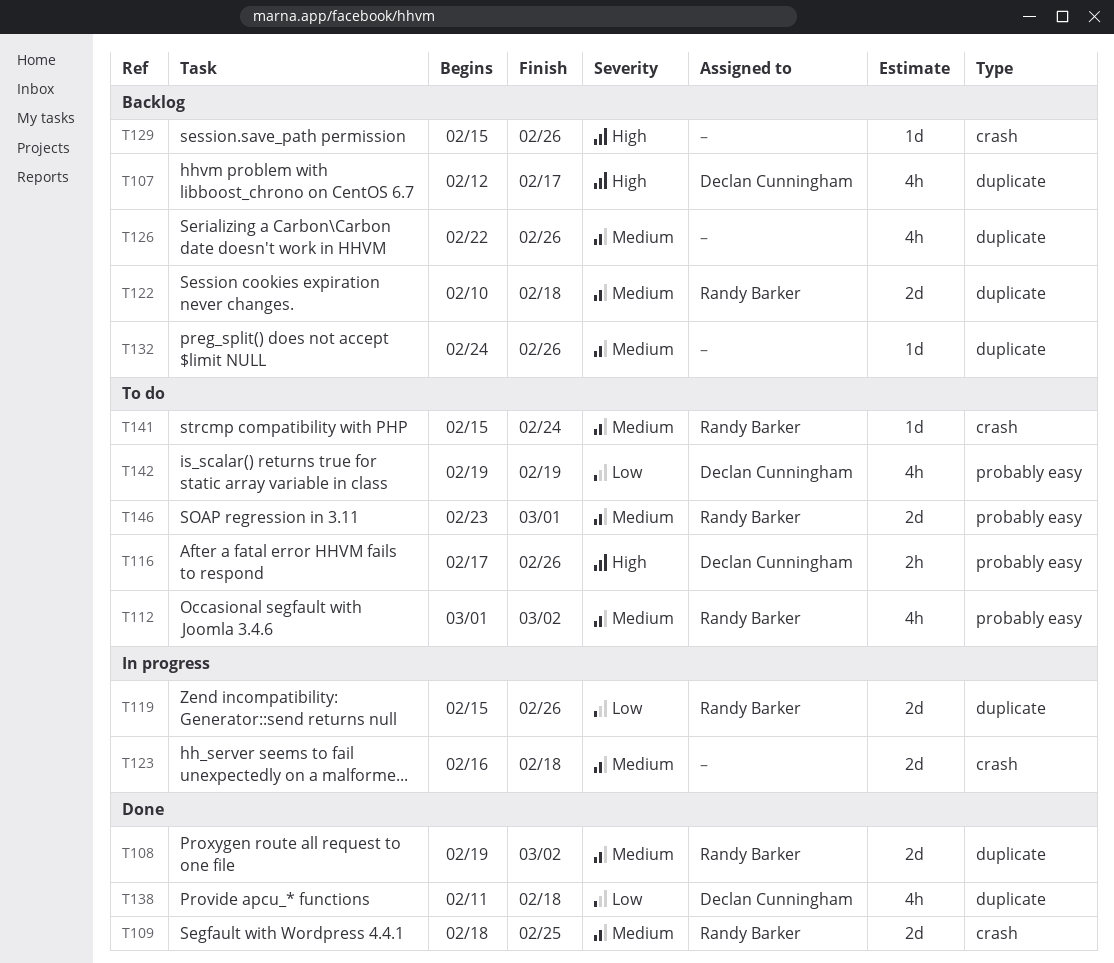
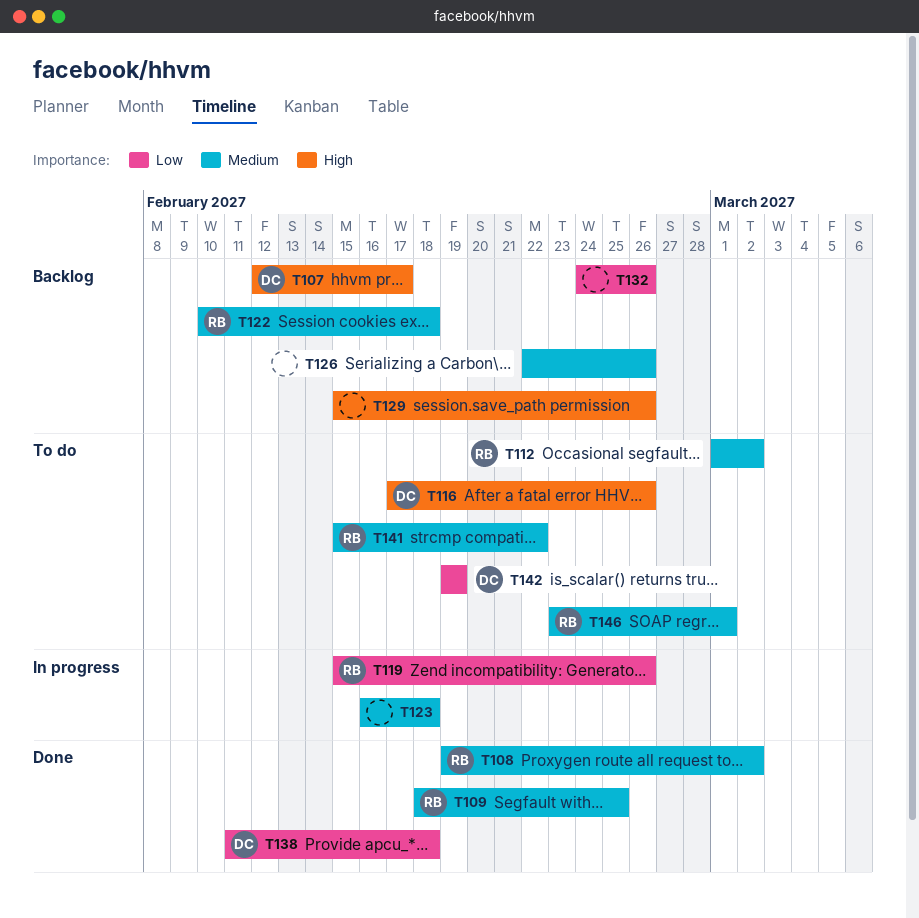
T132, priority: Medium -> Low
T141, due: Feb 24 -> Feb 22

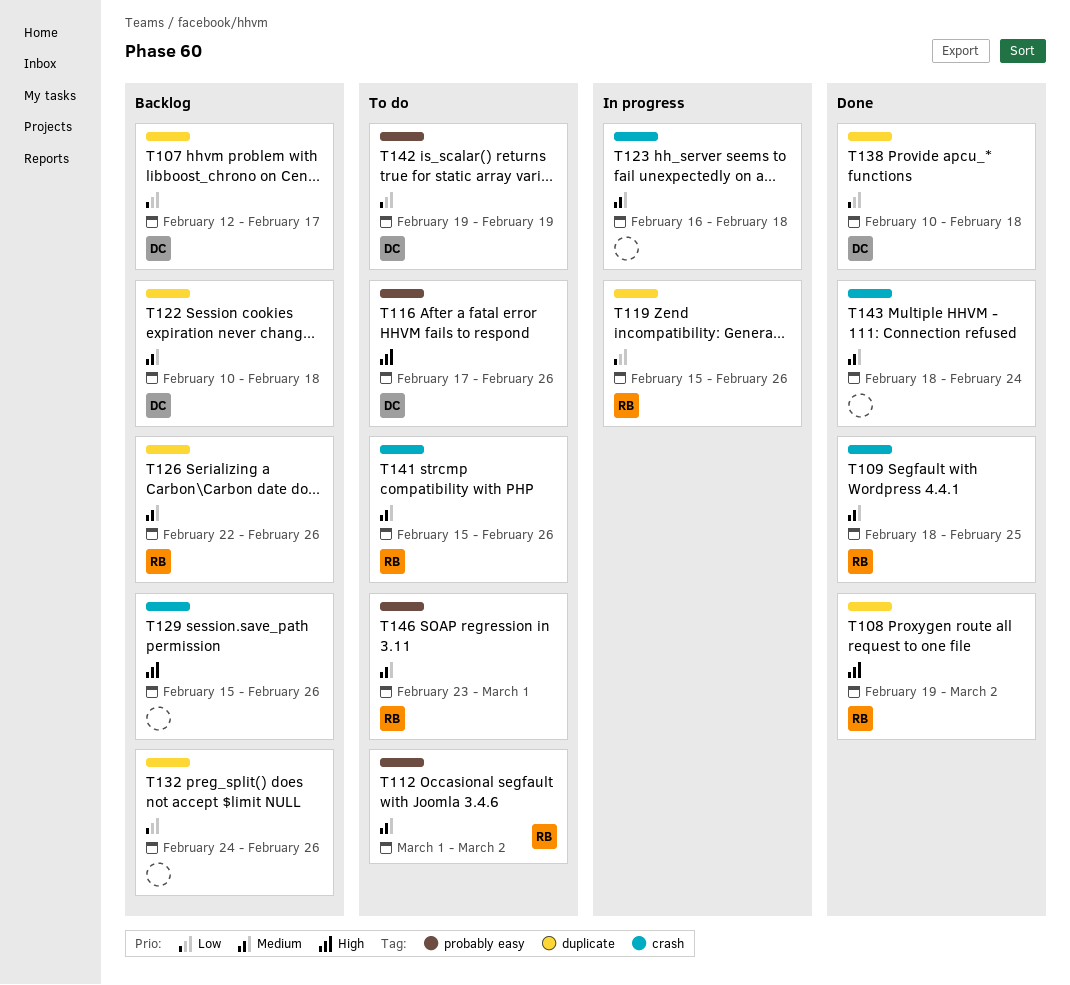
T107, priority: High -> Low
T108, priority: Medium -> High
T122, owner: RB -> DC
T126, owner: none -> RB
T138, start: Feb 11 -> Feb 10
T141, due: Feb 22 -> Feb 26
T143: none -> present

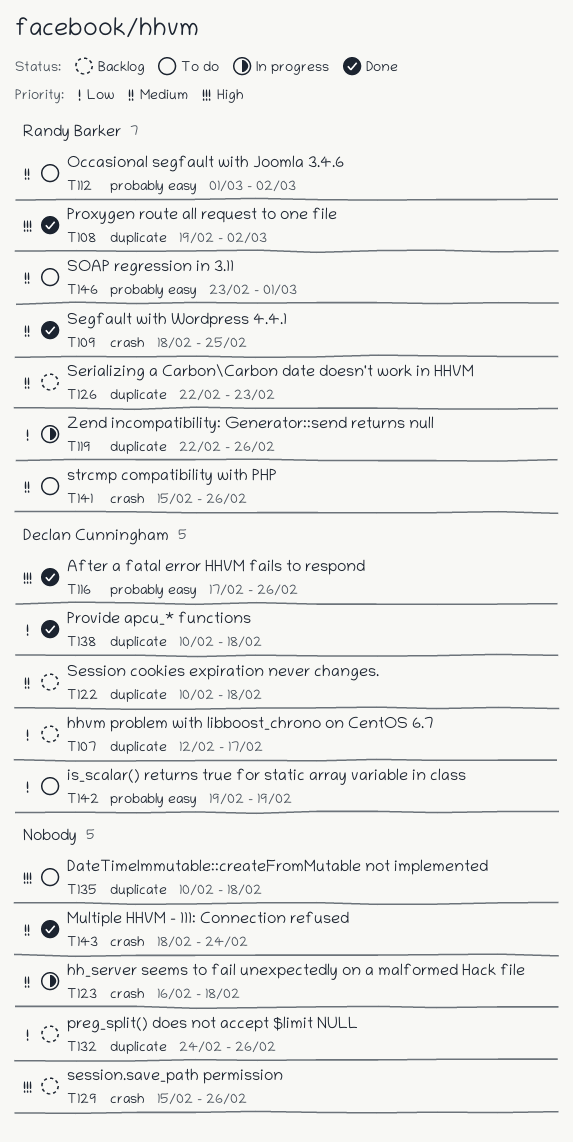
T116, status: To do -> Done
T119, start: Feb 15 -> Feb 22
T126, due: Feb 26 -> Feb 23
T135: none -> present

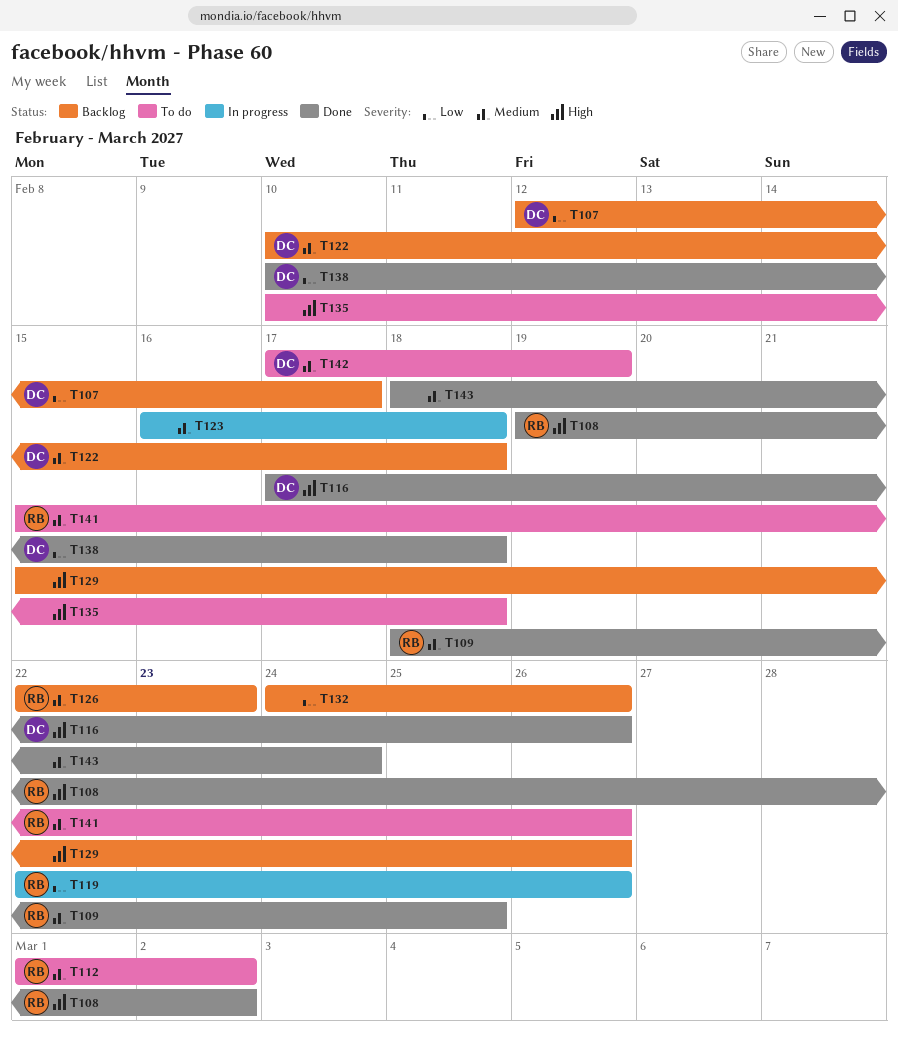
T142, priority: Low -> Medium
T142, start: Feb 19 -> Feb 17
T146: present -> none

